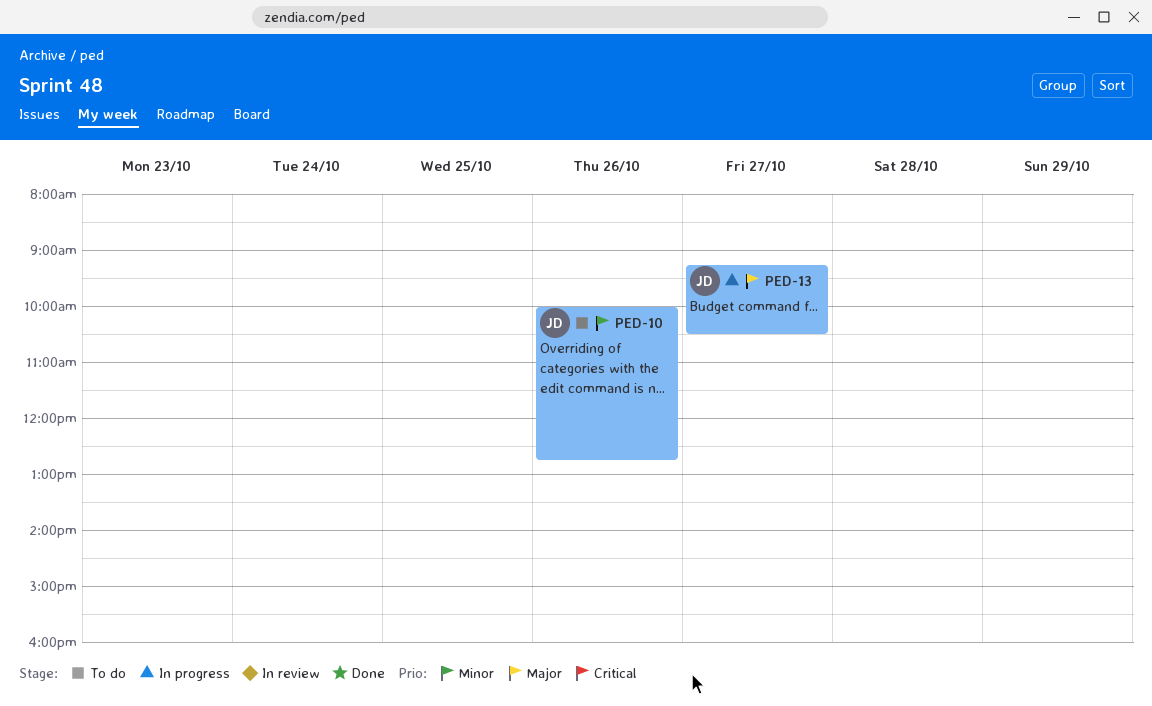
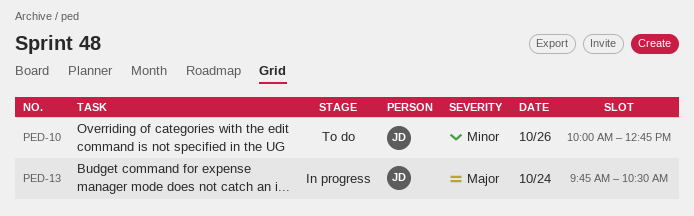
PED-13, day: Oct 27 -> Oct 24
PED-13, begins: 09:15 -> 09:45

